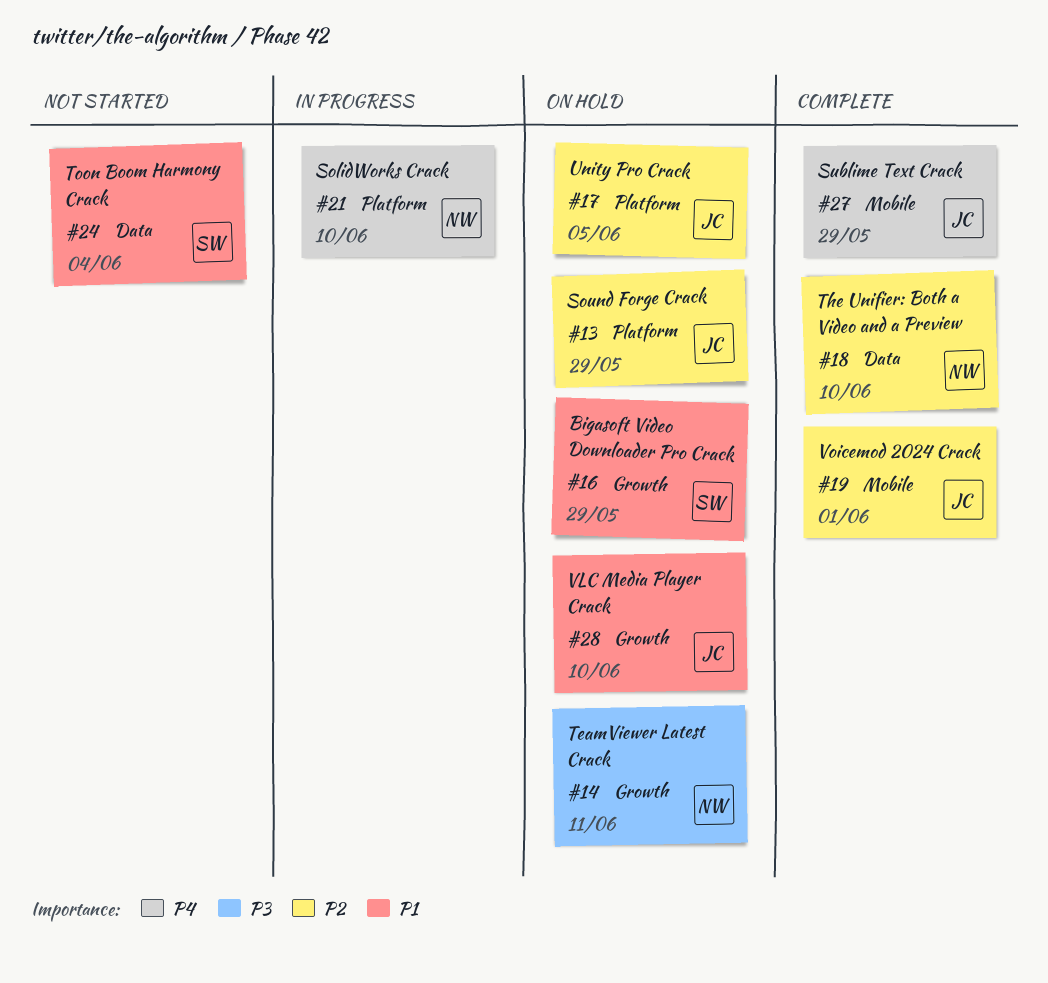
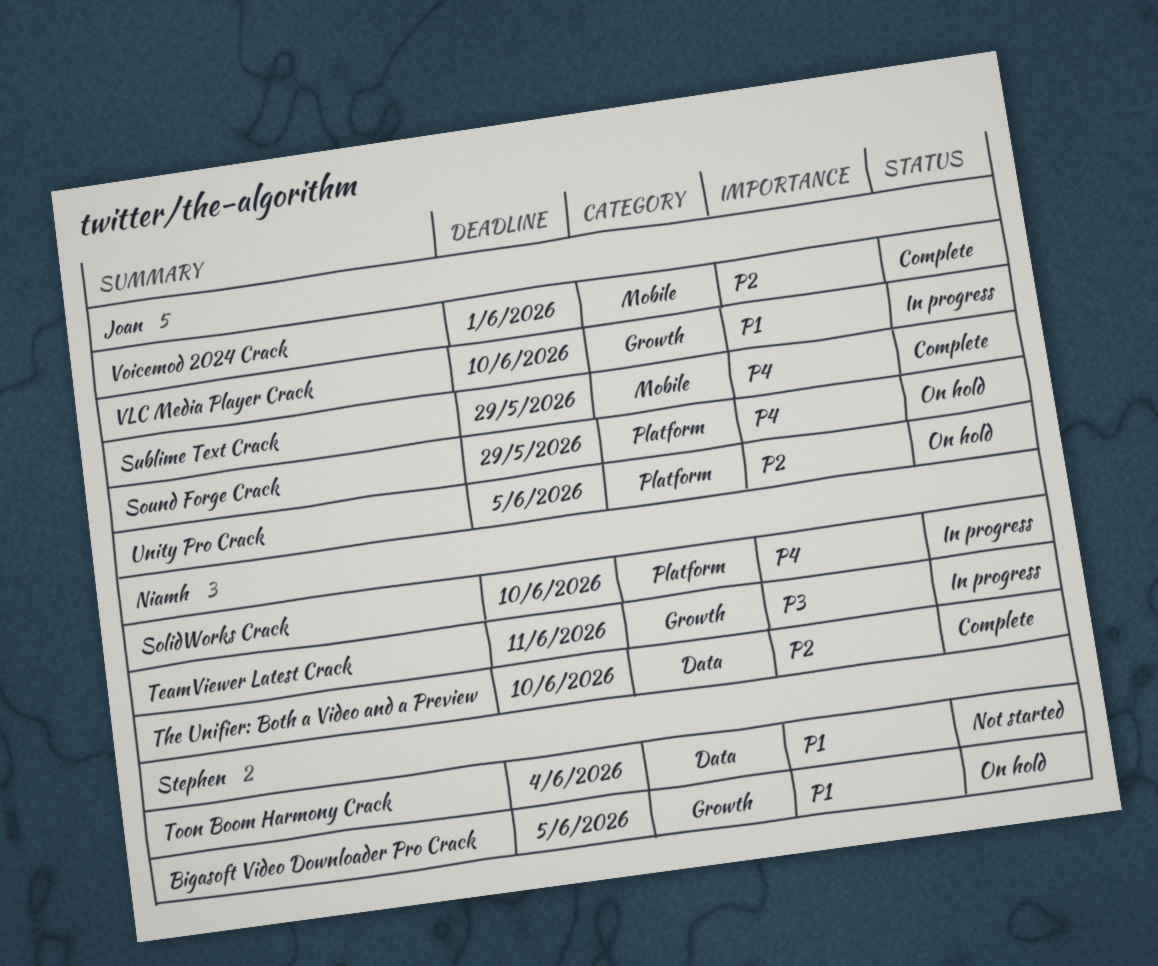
Bigasoft Video Downloader Pro Crack, due: May 29 -> Jun 5
Sound Forge Crack, priority: P2 -> P4
TeamViewer Latest Crack, status: On hold -> In progress
VLC Media Player Crack, status: On hold -> In progress

